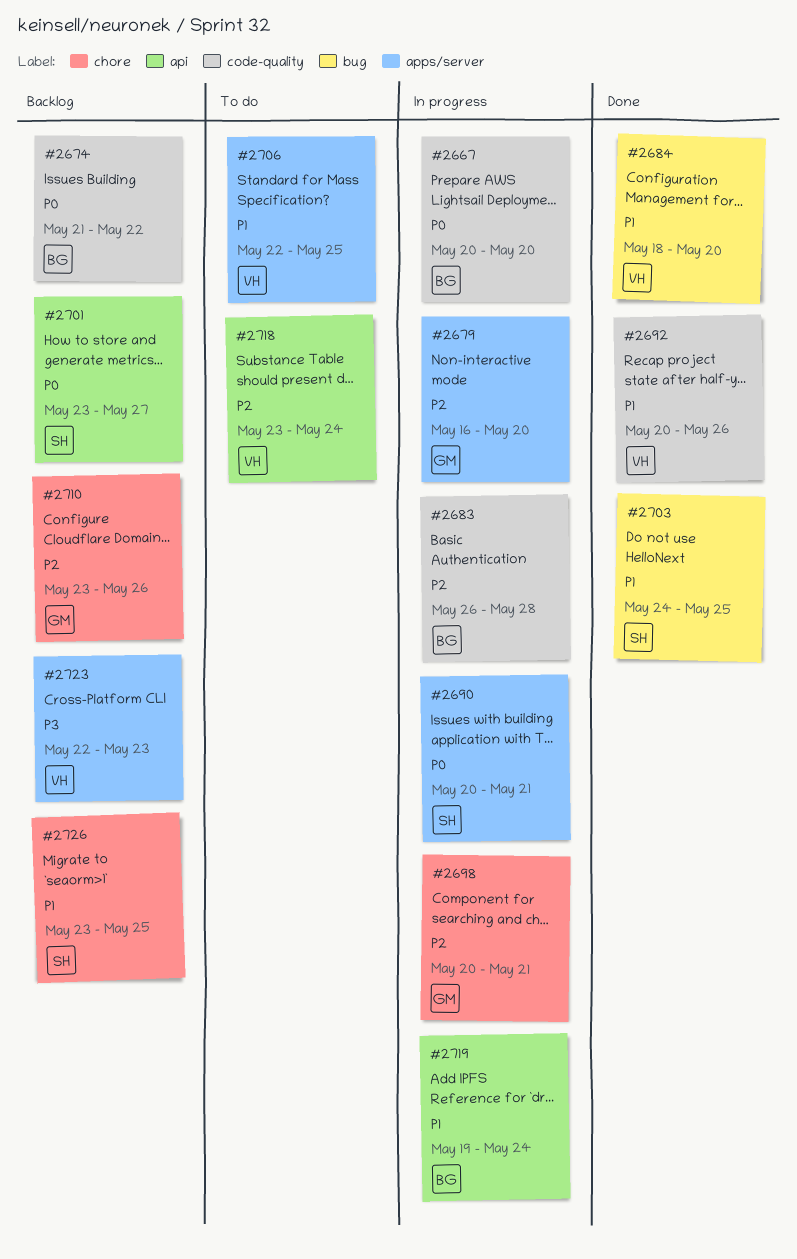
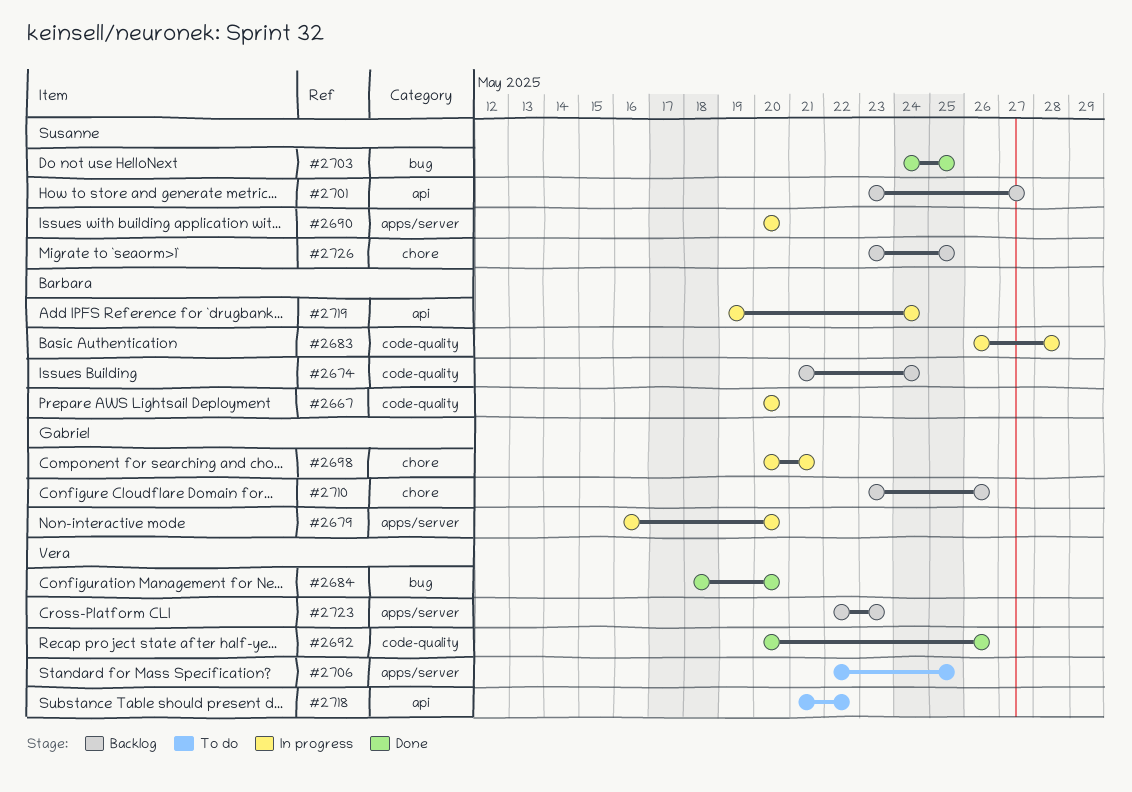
#2674, due: May 22 -> May 24
#2690, due: May 21 -> May 20
#2718, start: May 23 -> May 21
#2718, due: May 24 -> May 22

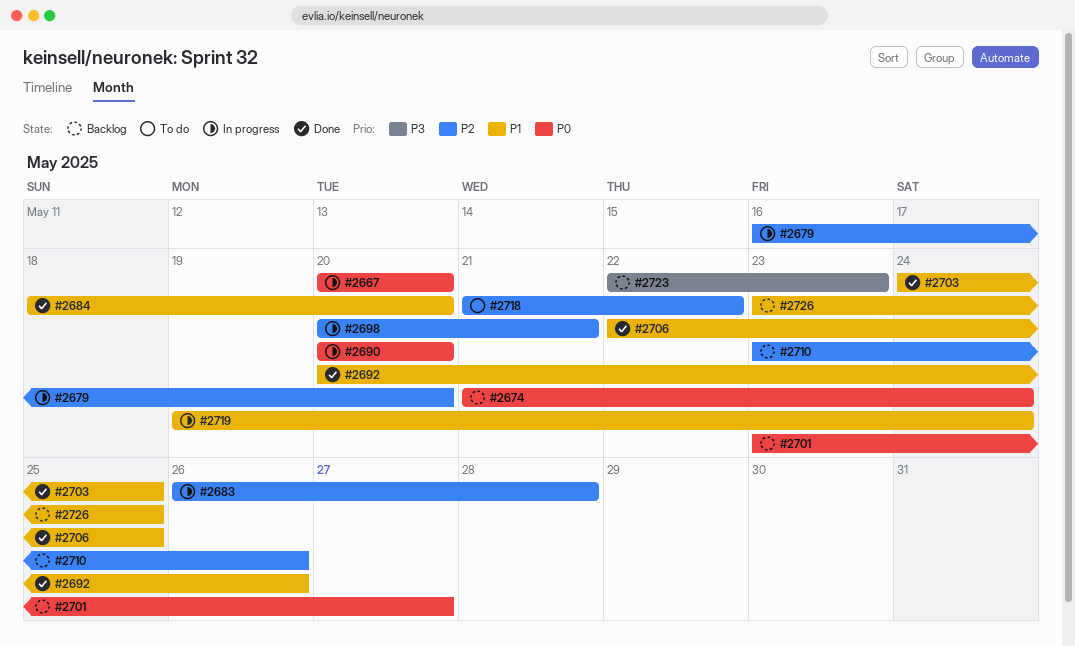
#2706, status: To do -> Done

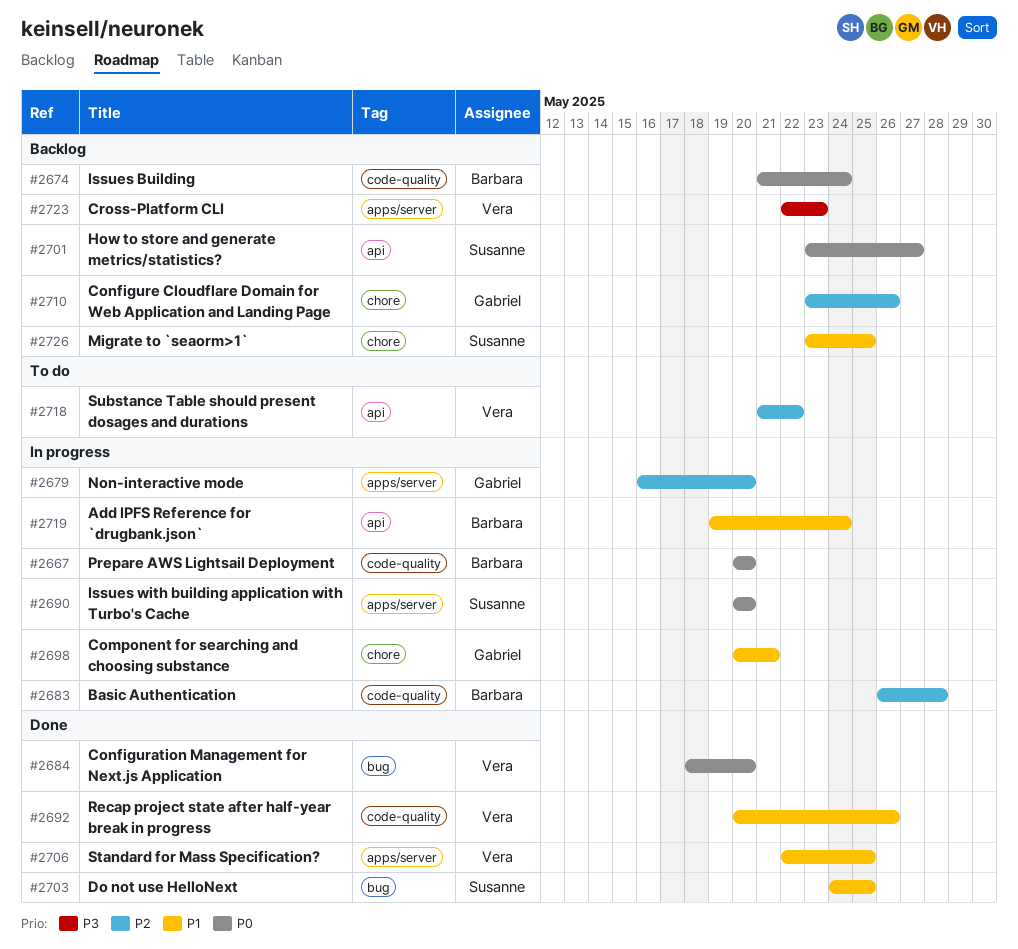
#2684, priority: P1 -> P0
#2698, priority: P2 -> P1

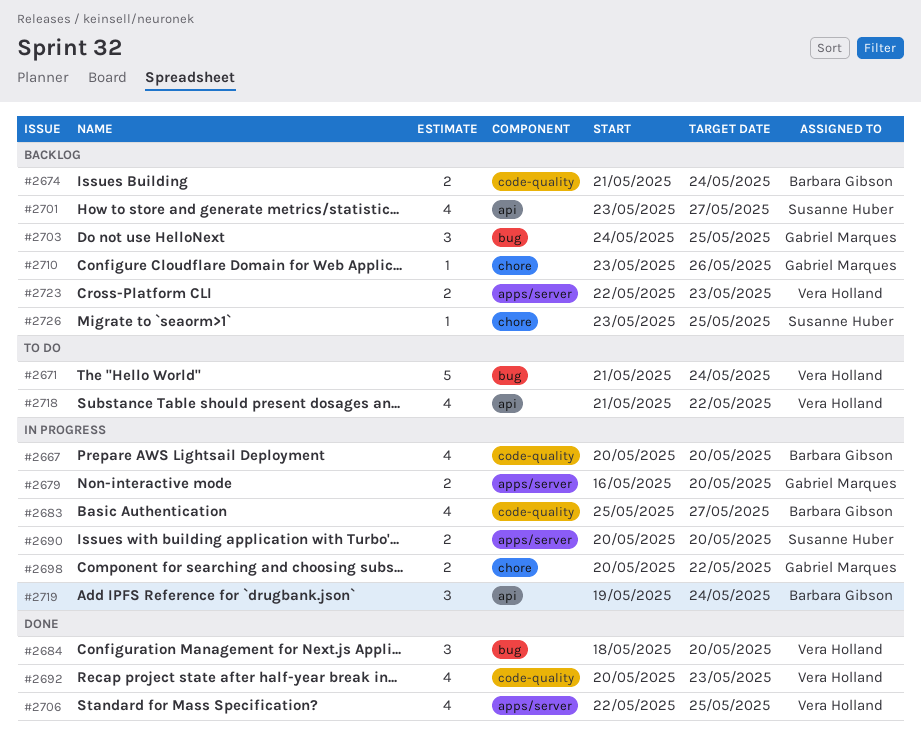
#2671: none -> present
#2683, start: May 26 -> May 25
#2683, due: May 28 -> May 27
#2692, due: May 26 -> May 23
#2698, due: May 21 -> May 22
#2703, status: Done -> Backlog
#2703, owner: Susanne Huber -> Gabriel Marques

